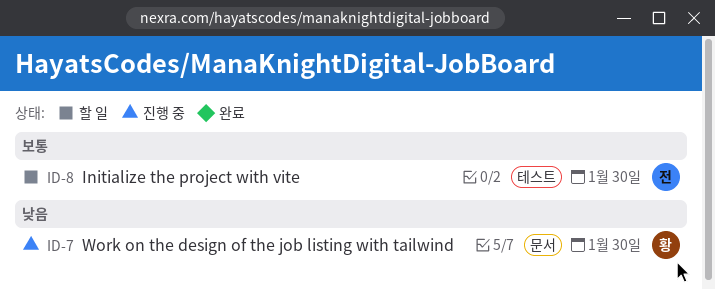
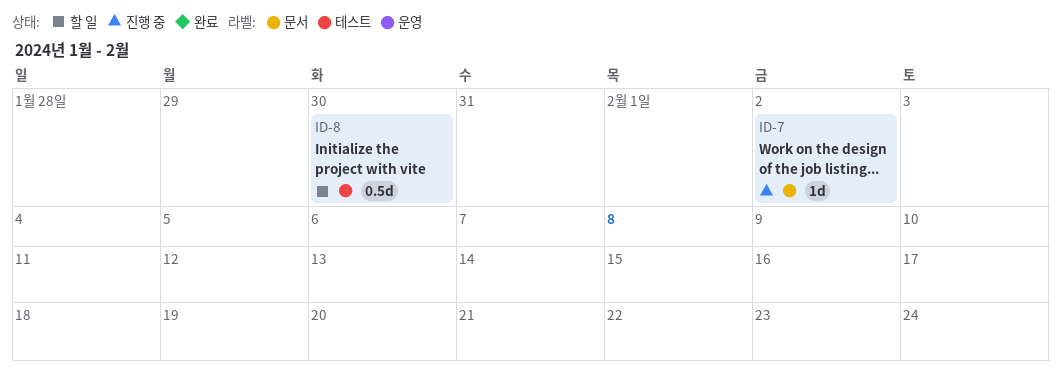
ID-7, due: Jan 30 -> Feb 2

